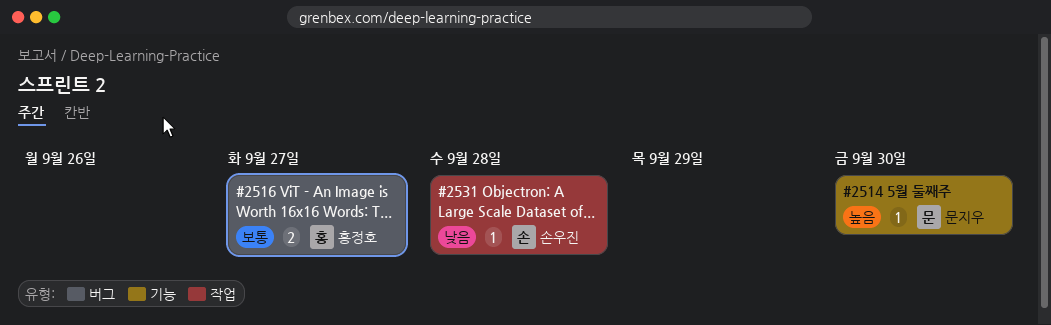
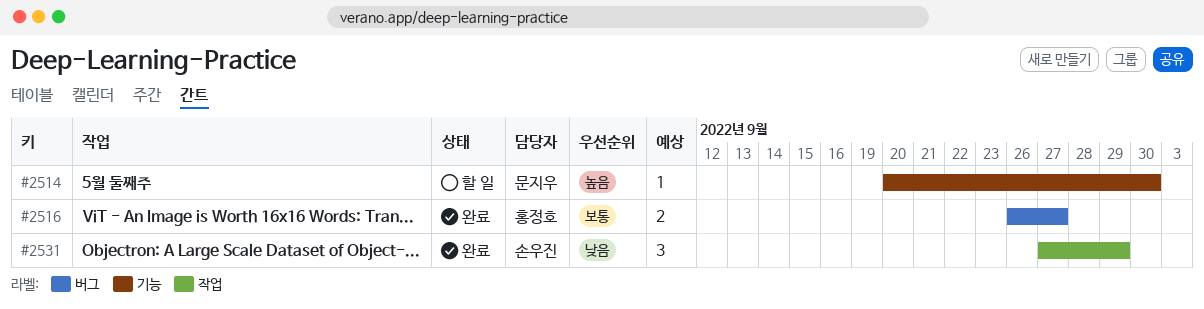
#2531, estimate: 1 -> 3
#2531, due: Sep 28 -> Sep 29

